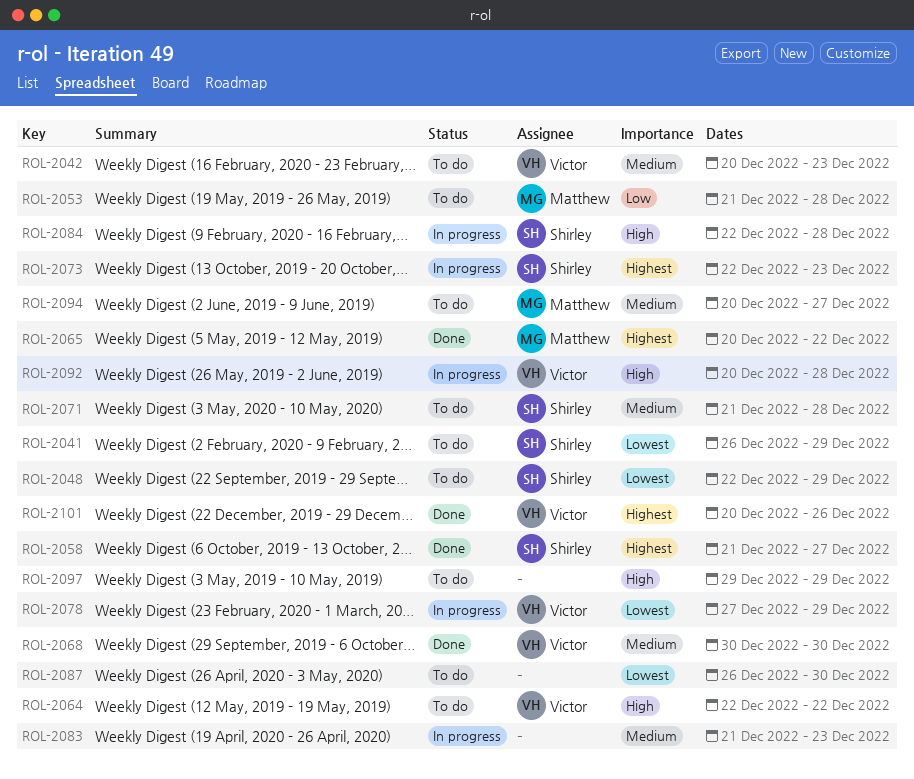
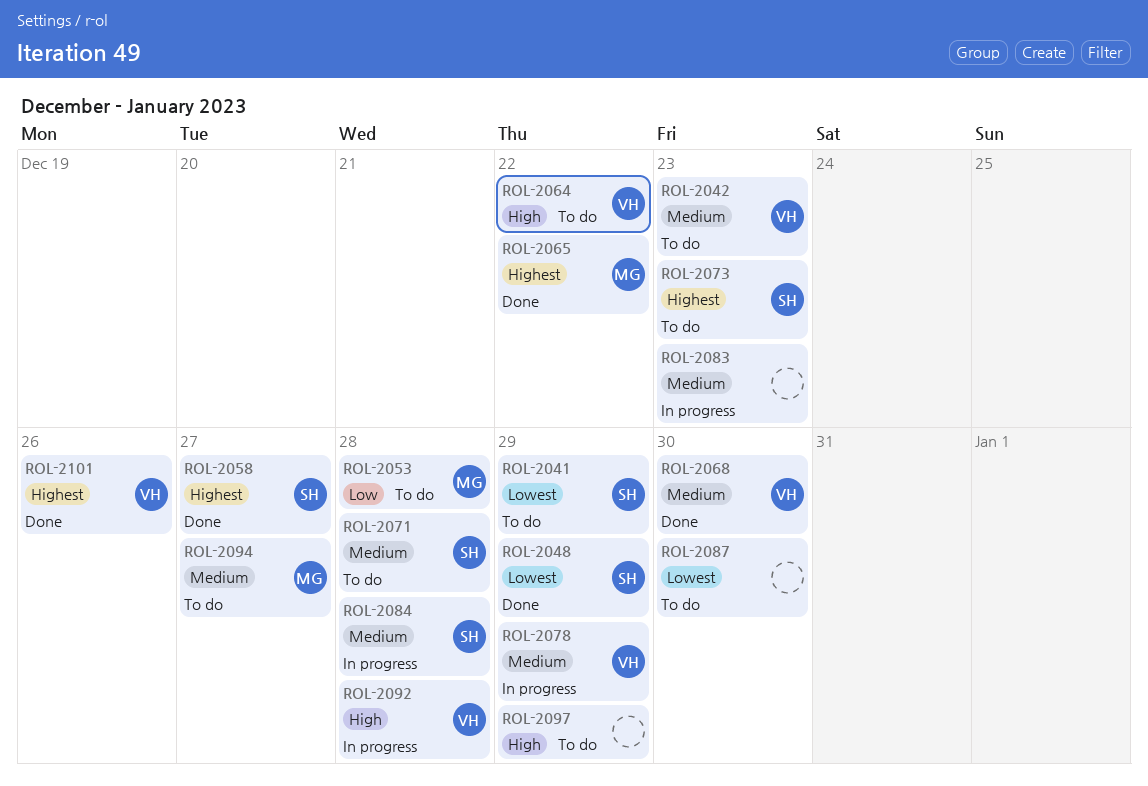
ROL-2048, status: To do -> Done
ROL-2073, status: In progress -> To do
ROL-2078, priority: Lowest -> Medium
ROL-2084, priority: High -> Medium

